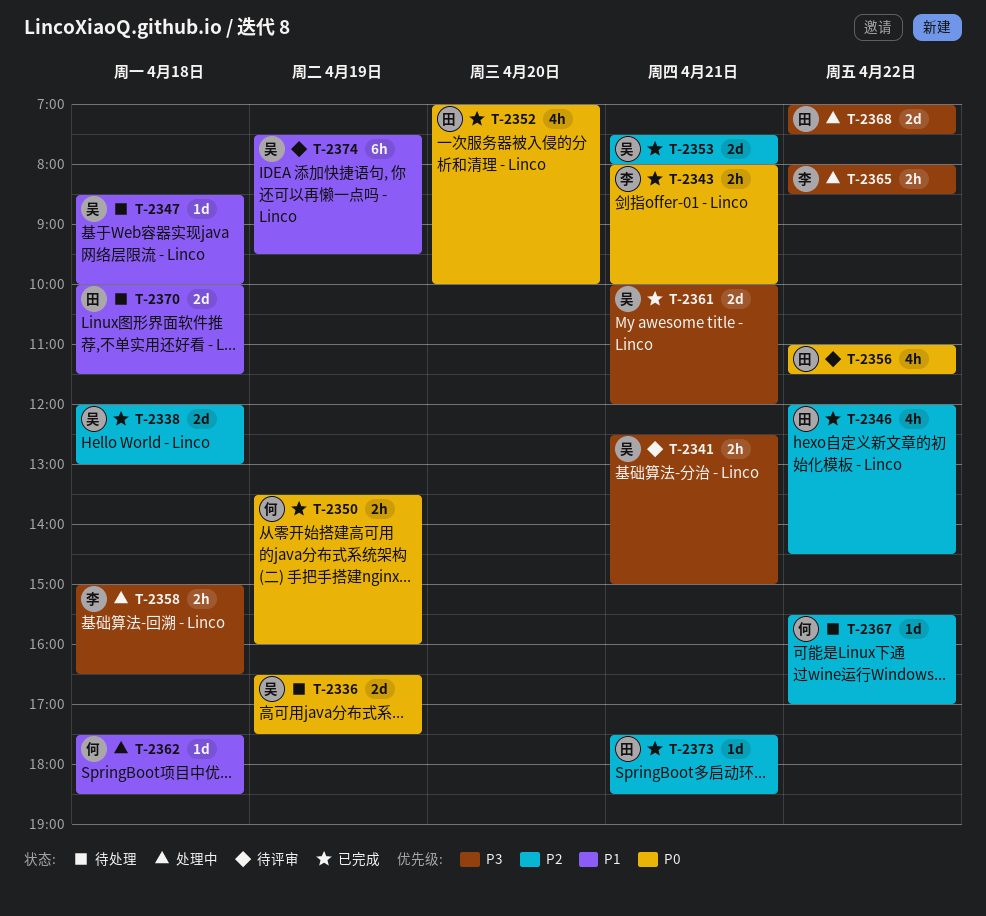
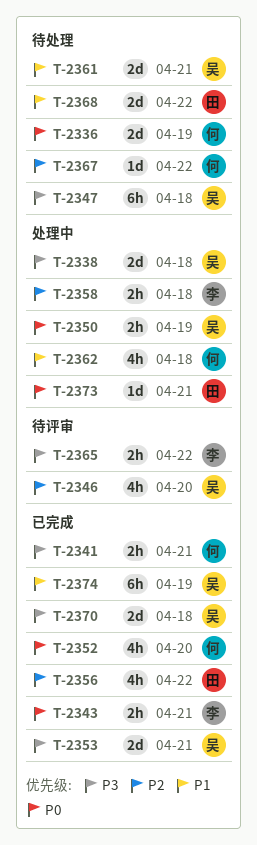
T-2336, owner: 吴 -> 何
T-2338, status: 已完成 -> 处理中
T-2338, priority: P2 -> P3
T-2341, status: 待评审 -> 已完成
T-2341, owner: 吴 -> 何
T-2346, status: 已完成 -> 待评审
T-2346, owner: 田 -> 吴
T-2346, day: Apr 22 -> Apr 20
T-2347, priority: P1 -> P3
T-2347, estimate: 1d -> 6h
T-2350, status: 已完成 -> 处理中
T-2350, owner: 何 -> 吴
T-2352, owner: 田 -> 何
T-2353, priority: P2 -> P3
T-2356, status: 待评审 -> 已完成
T-2356, priority: P0 -> P2
T-2358, priority: P3 -> P2
T-2361, status: 已完成 -> 待处理
T-2361, priority: P3 -> P1
T-2362, estimate: 1d -> 4h
T-2365, status: 处理中 -> 待评审
T-2368, status: 处理中 -> 待处理
T-2368, priority: P3 -> P1
T-2370, status: 待处理 -> 已完成
T-2370, owner: 田 -> 吴
T-2370, priority: P1 -> P3
T-2373, status: 已完成 -> 处理中
T-2373, priority: P2 -> P0
T-2374, status: 待评审 -> 已完成

